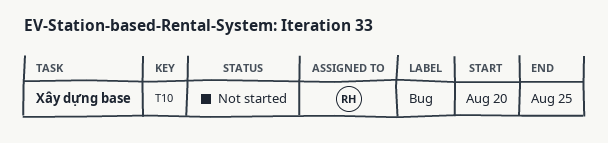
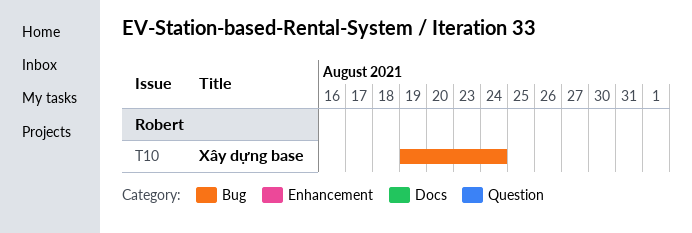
T10, start: Aug 20 -> Aug 19
T10, due: Aug 25 -> Aug 24

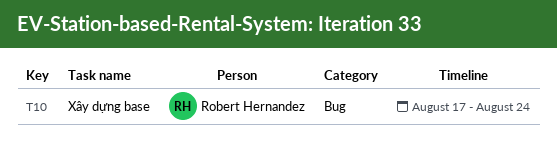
T10, start: Aug 19 -> Aug 17

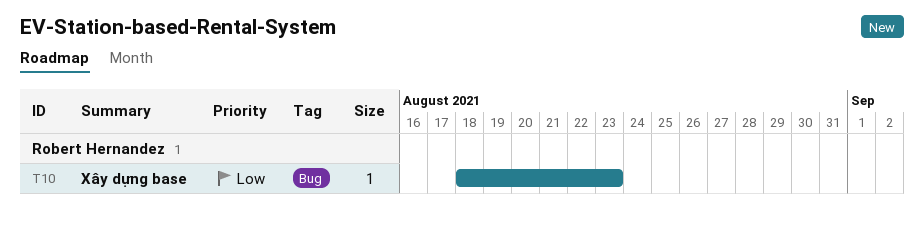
T10, start: Aug 17 -> Aug 18
T10, due: Aug 24 -> Aug 23

